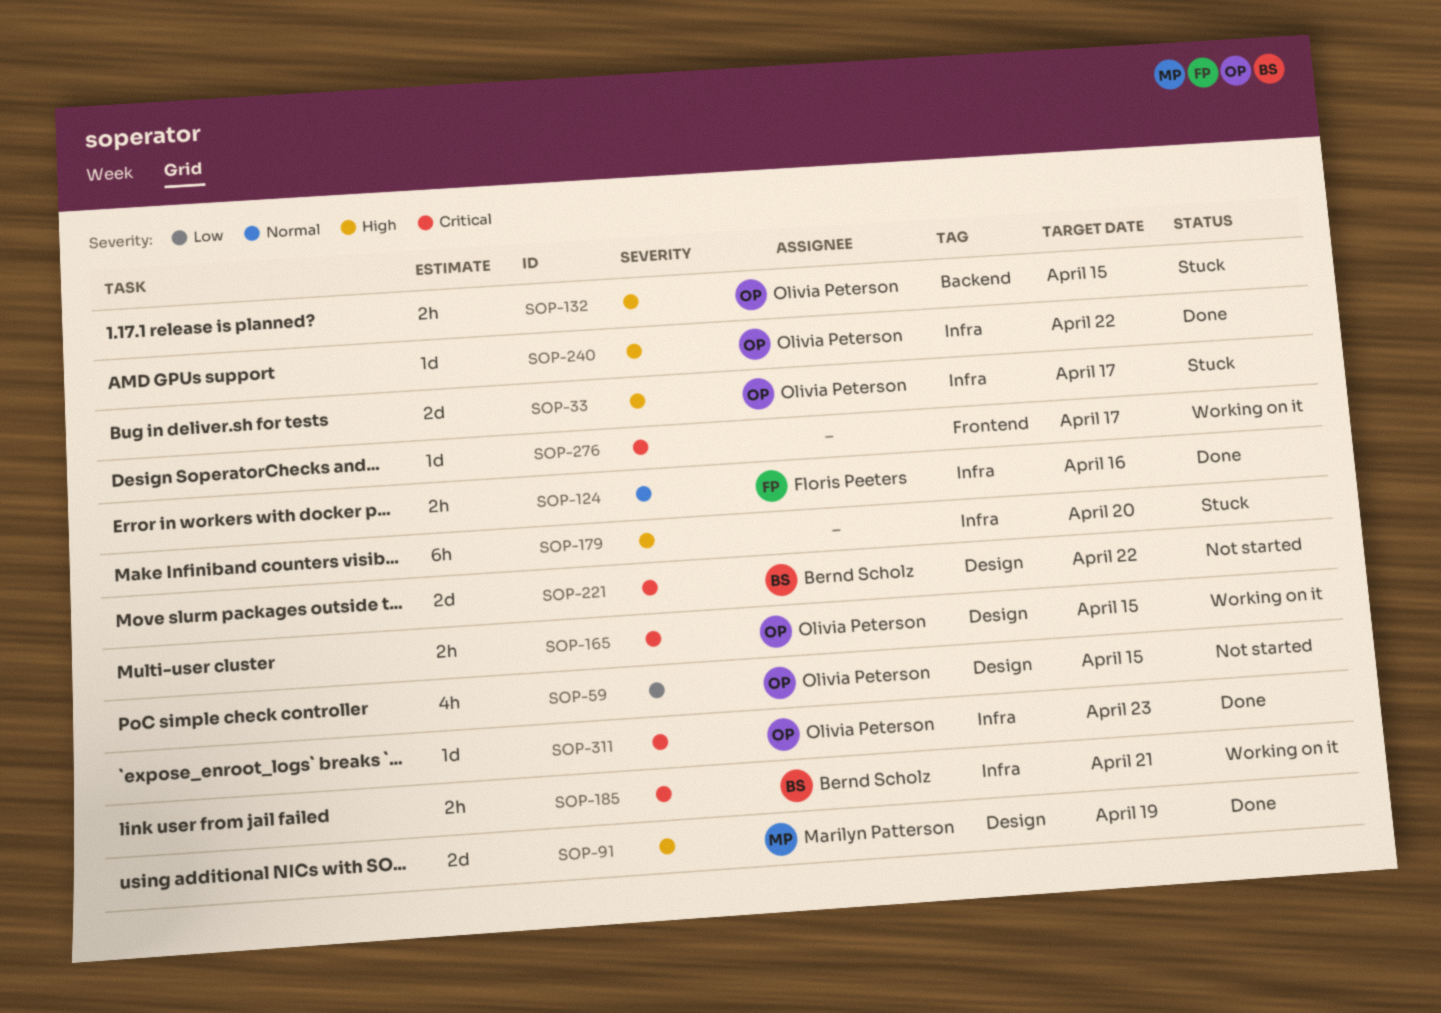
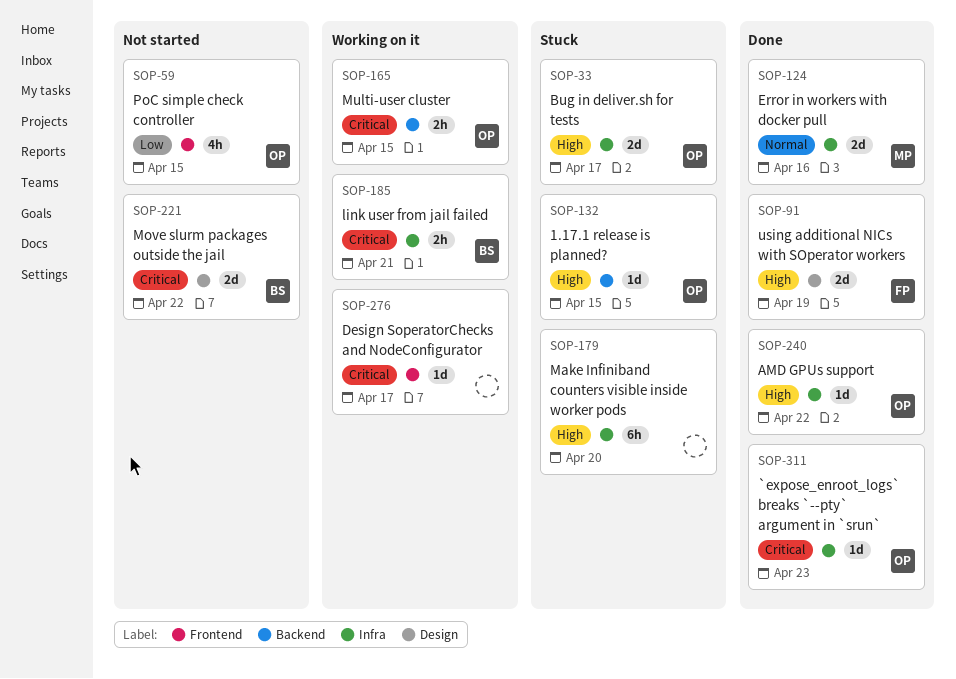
SOP-59, label: Design -> Frontend
SOP-91, owner: Marilyn Patterson -> Floris Peeters
SOP-124, owner: Floris Peeters -> Marilyn Patterson
SOP-124, estimate: 2h -> 2d
SOP-132, estimate: 2h -> 1d
SOP-165, label: Design -> Backend

